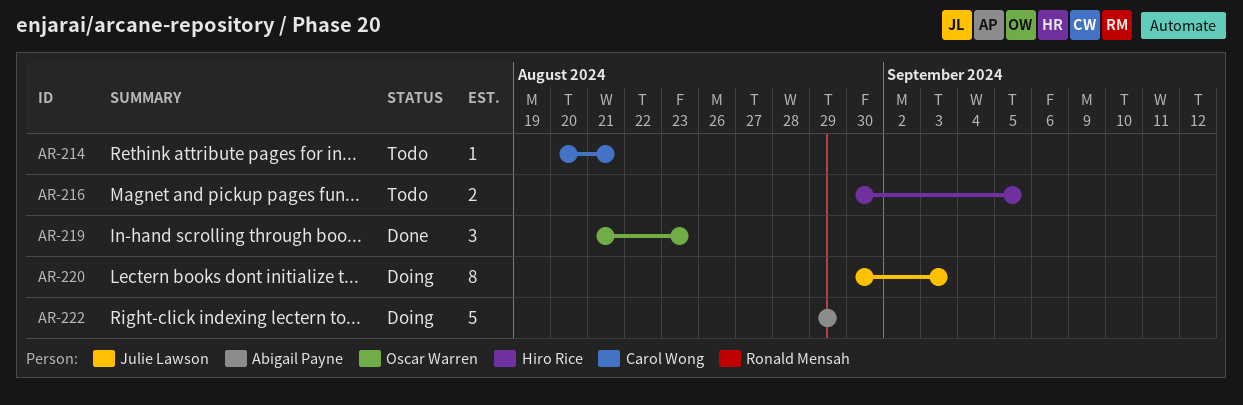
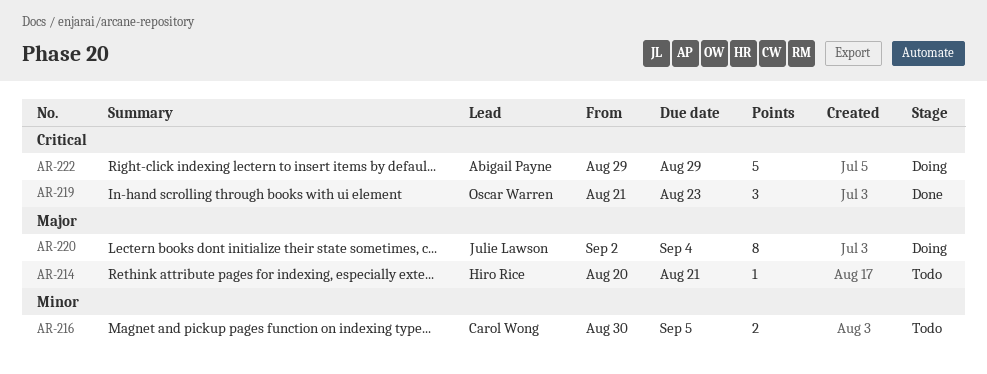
AR-214, owner: Carol Wong -> Hiro Rice
AR-216, owner: Hiro Rice -> Carol Wong
AR-220, start: Aug 30 -> Sep 2
AR-220, due: Sep 3 -> Sep 4

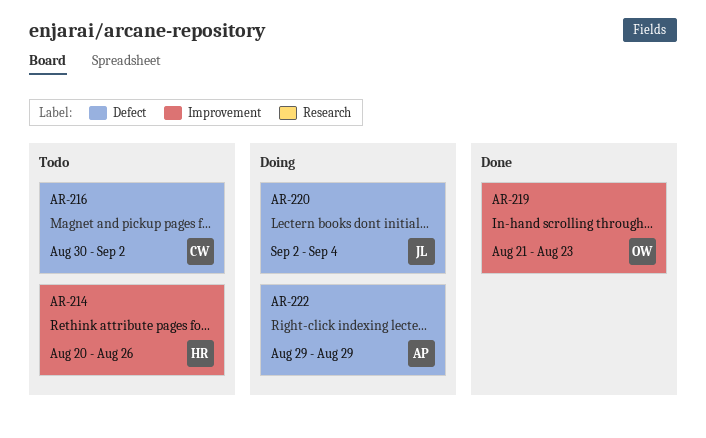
AR-214, due: Aug 21 -> Aug 26
AR-216, due: Sep 5 -> Sep 2

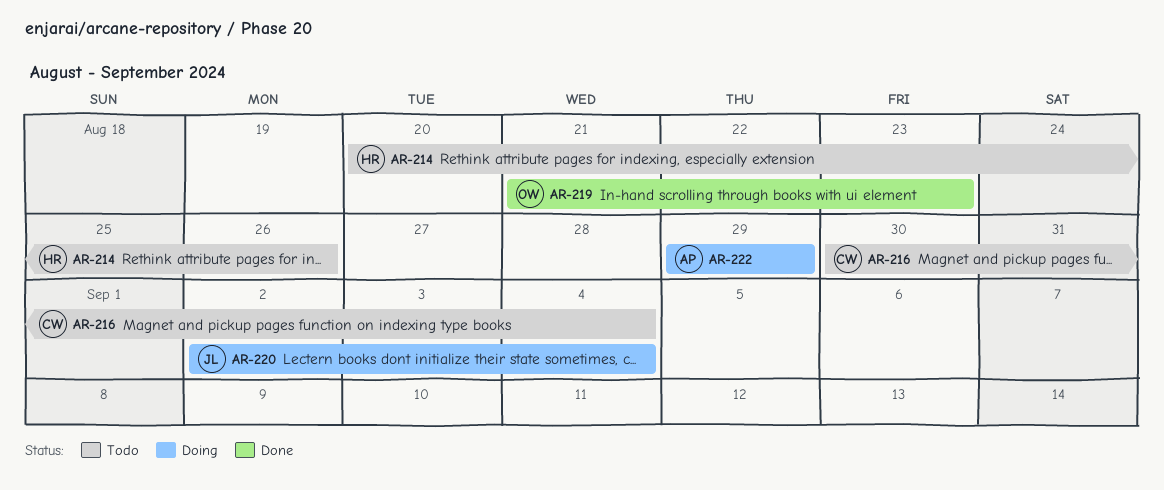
AR-216, due: Sep 2 -> Sep 4

